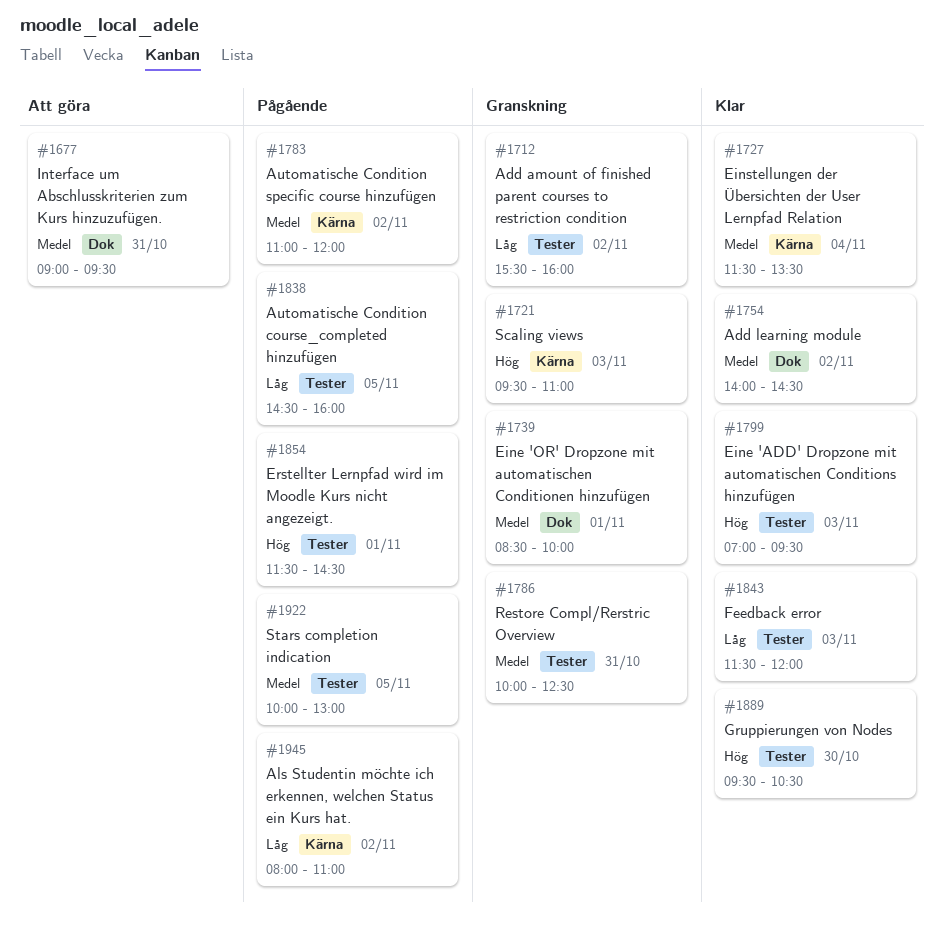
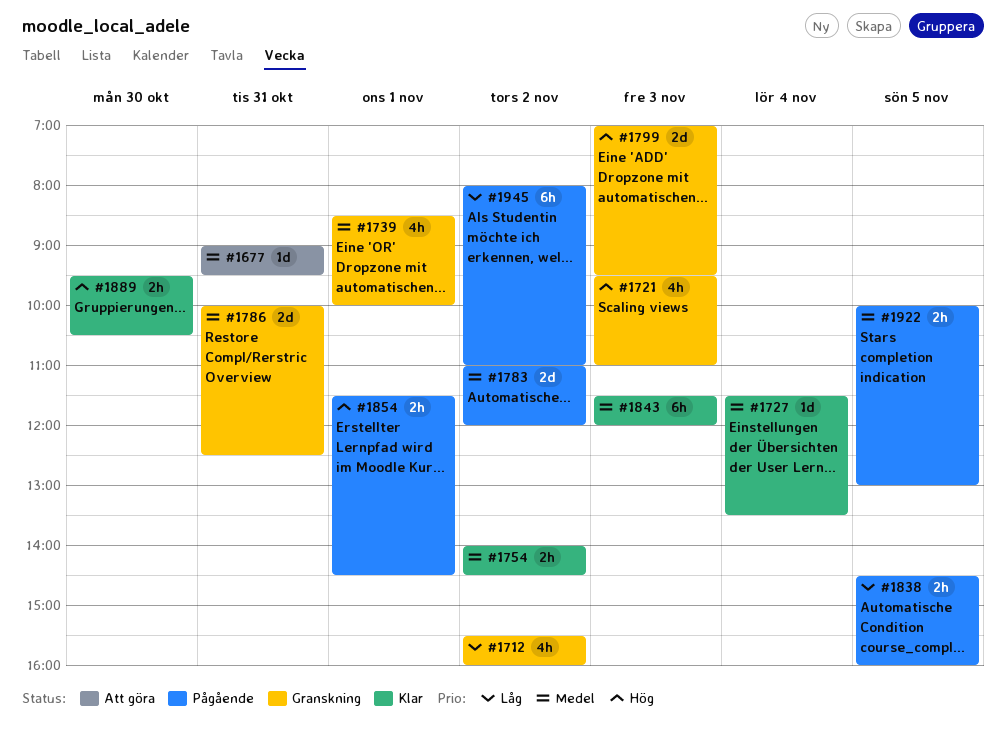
#1799, status: Klar -> Granskning
#1843, priority: Låg -> Medel

